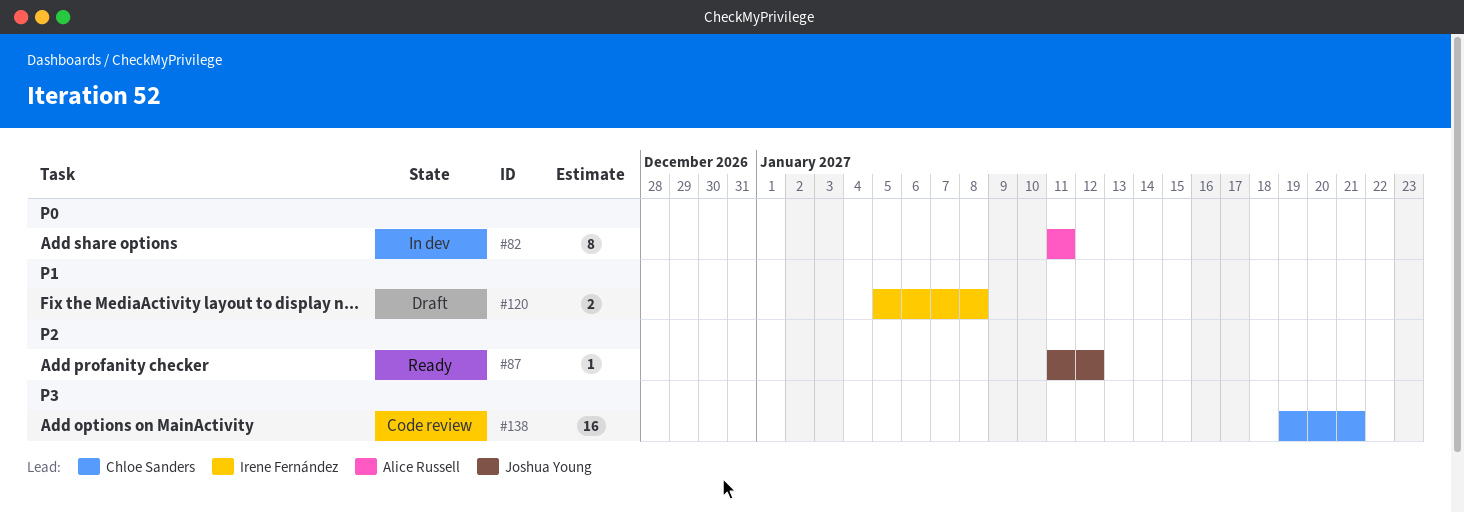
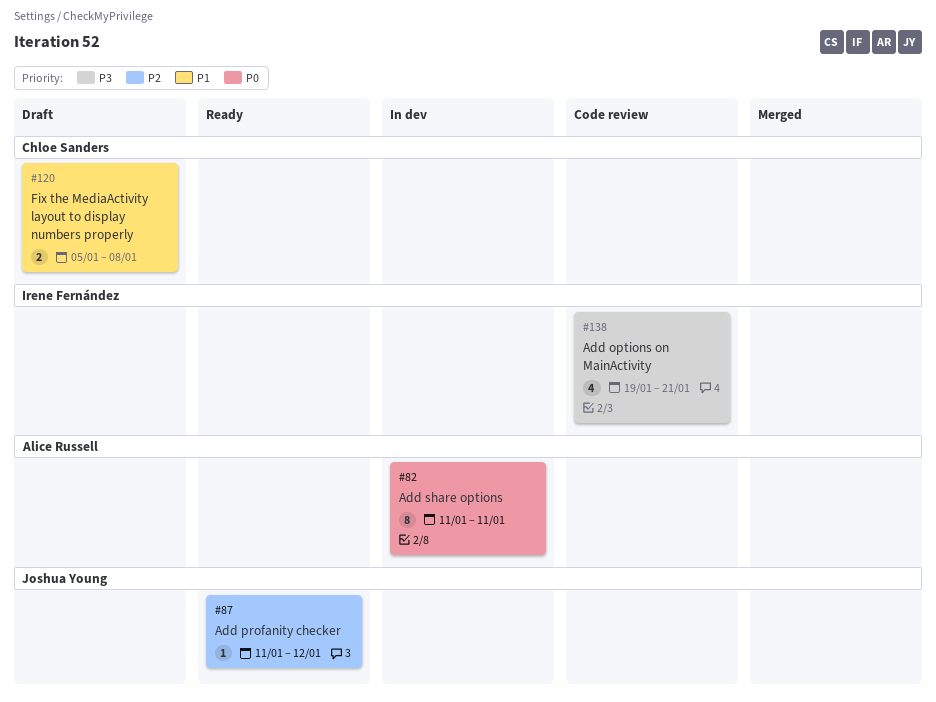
#120, owner: Irene Fernández -> Chloe Sanders
#138, owner: Chloe Sanders -> Irene Fernández
#138, estimate: 16 -> 4

